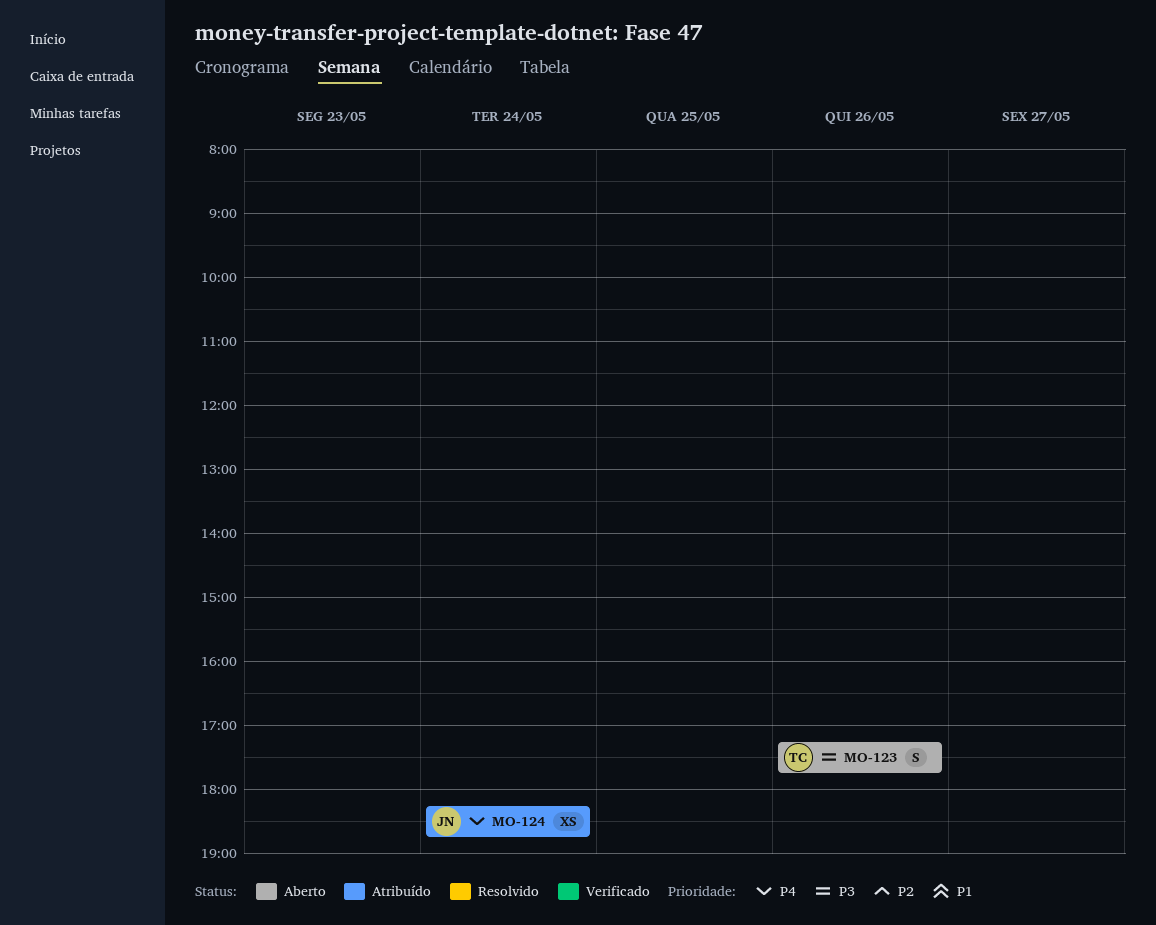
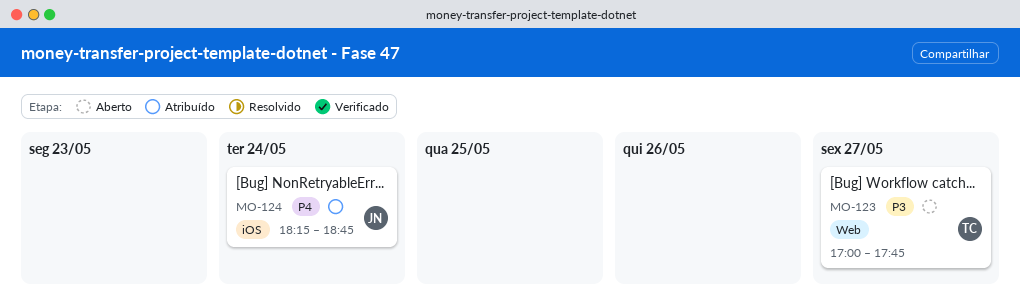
MO-123, day: May 26 -> May 27
MO-123, begins: 17:15 -> 17:00

